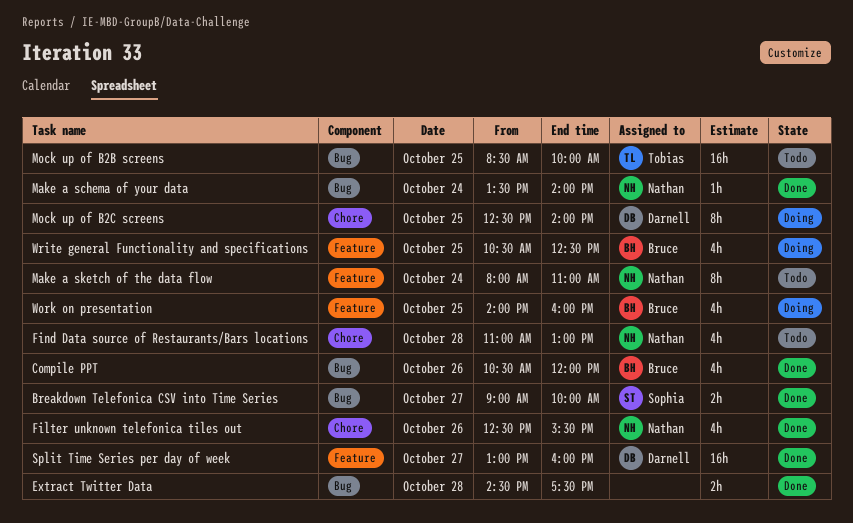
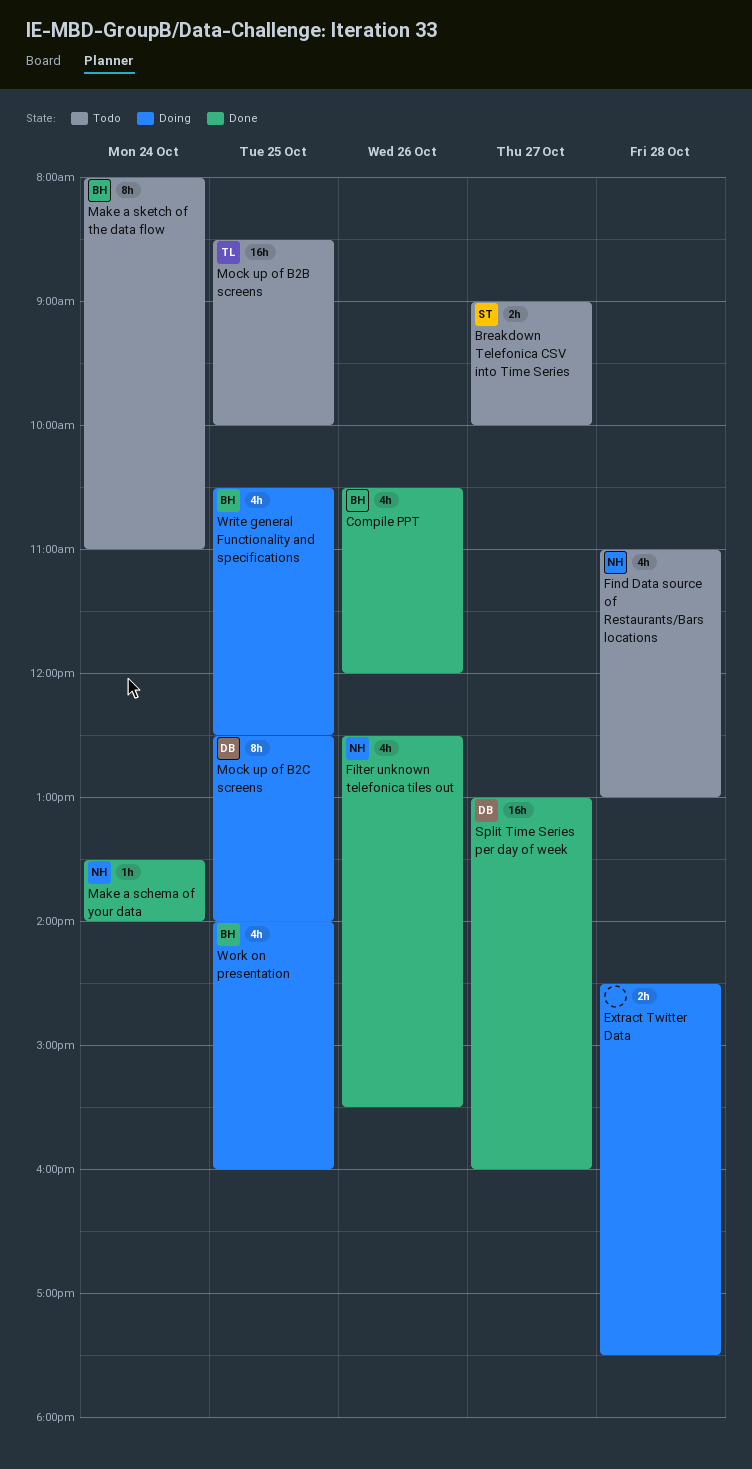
Breakdown Telefonica CSV into Time Series, status: Done -> Todo
Extract Twitter Data, status: Done -> Doing
Make a sketch of the data flow, owner: Nathan -> Bruce

